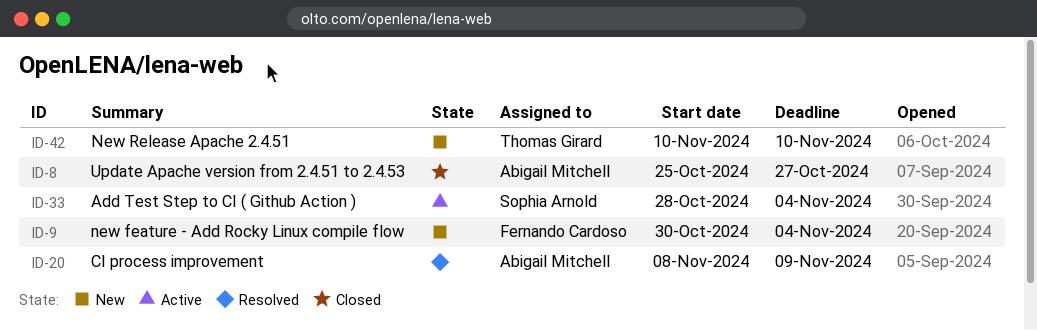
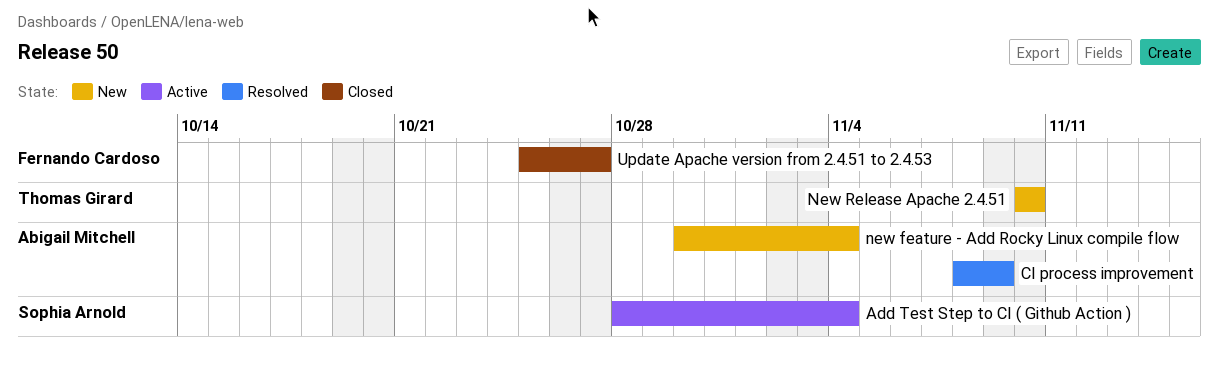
new feature - Add Rocky Linux compile flow, owner: Fernando Cardoso -> Abigail Mitchell
Update Apache version from 2.4.51 to 2.4.53, owner: Abigail Mitchell -> Fernando Cardoso

